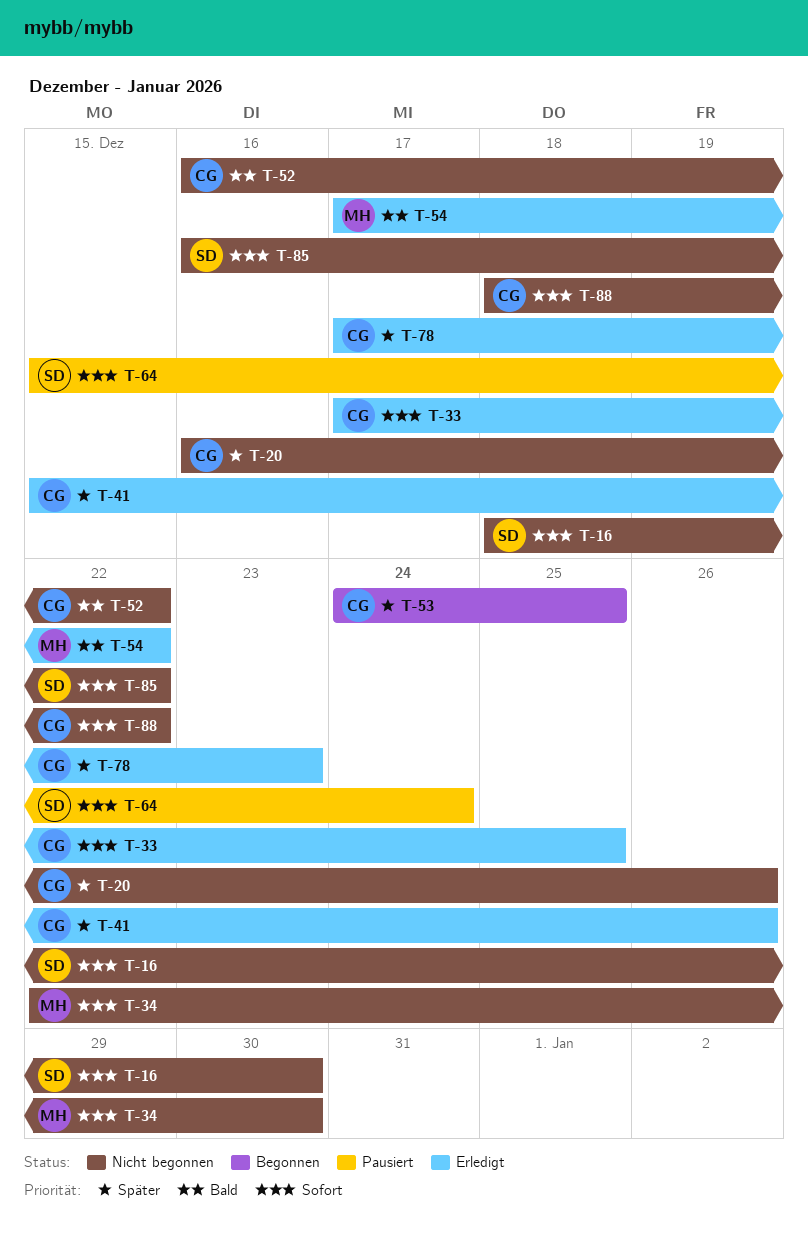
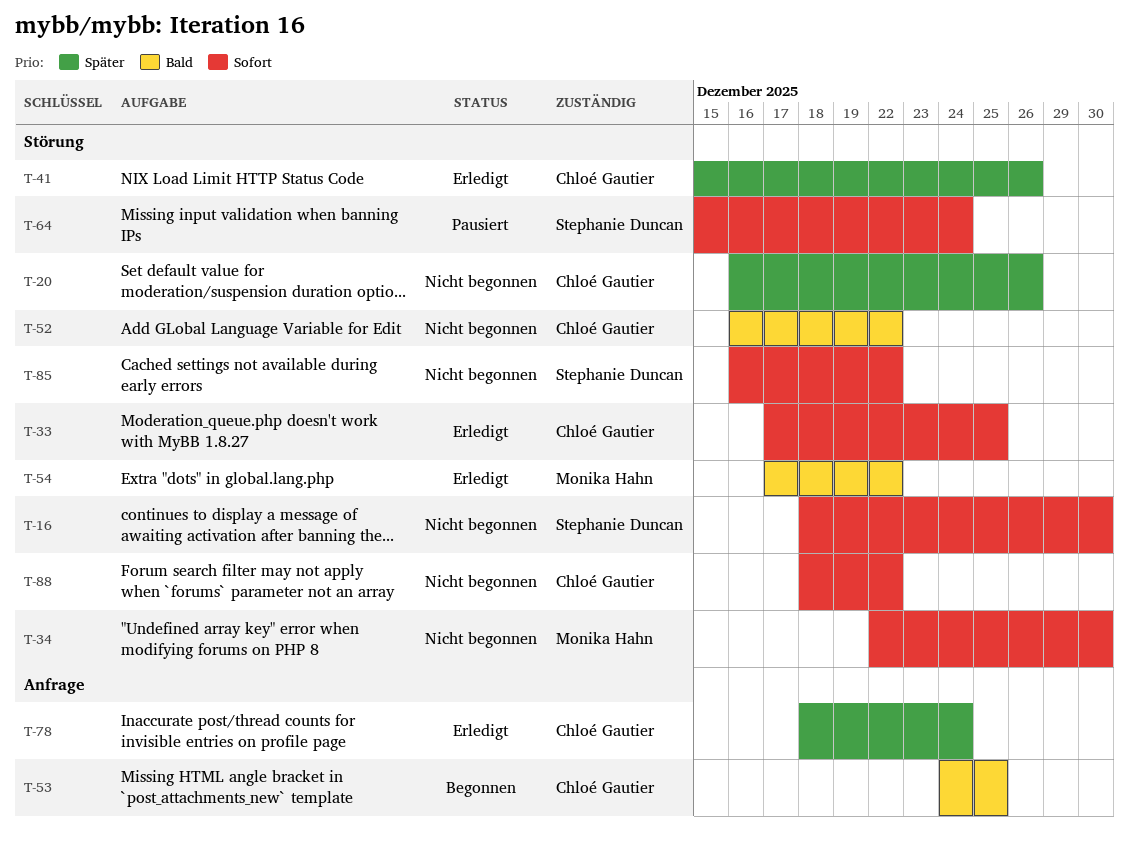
T-53, priority: Später -> Bald
T-78, start: Dec 17 -> Dec 18
T-78, due: Dec 23 -> Dec 24

